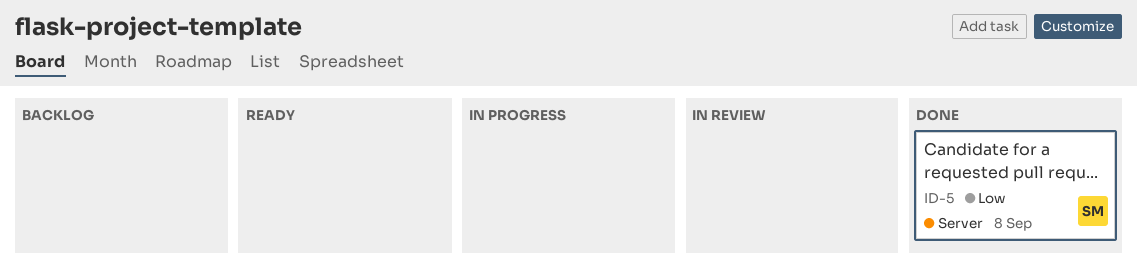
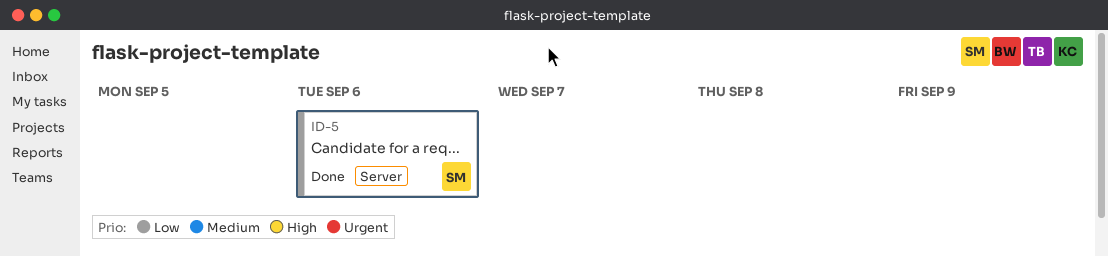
ID-5, due: Sep 8 -> Sep 6

